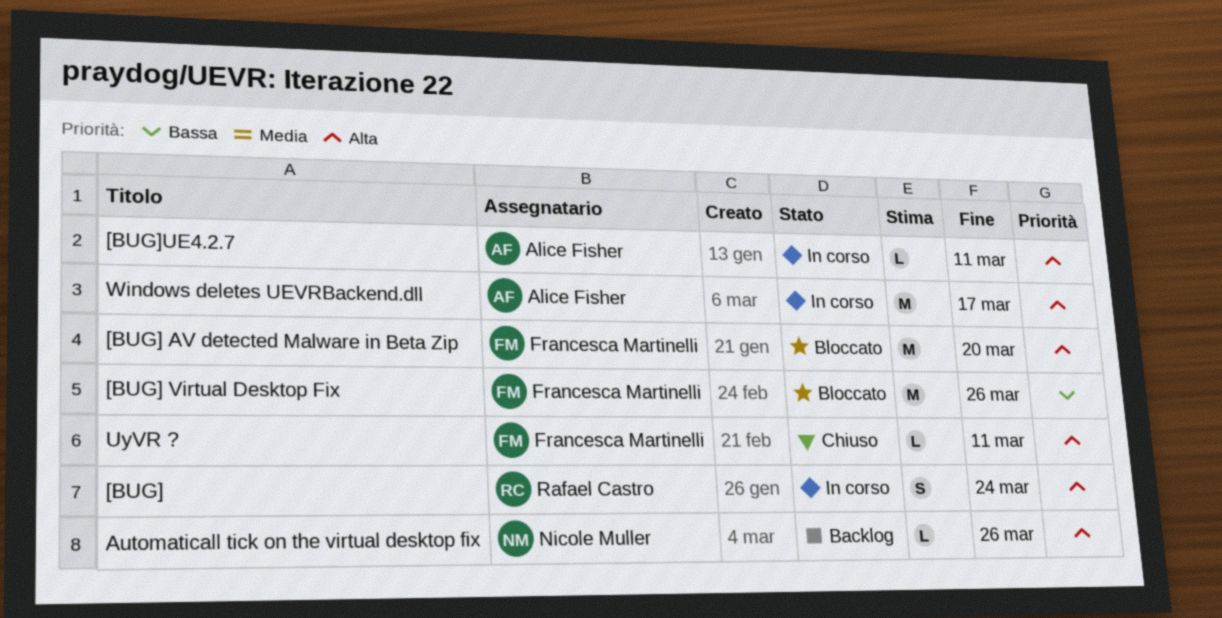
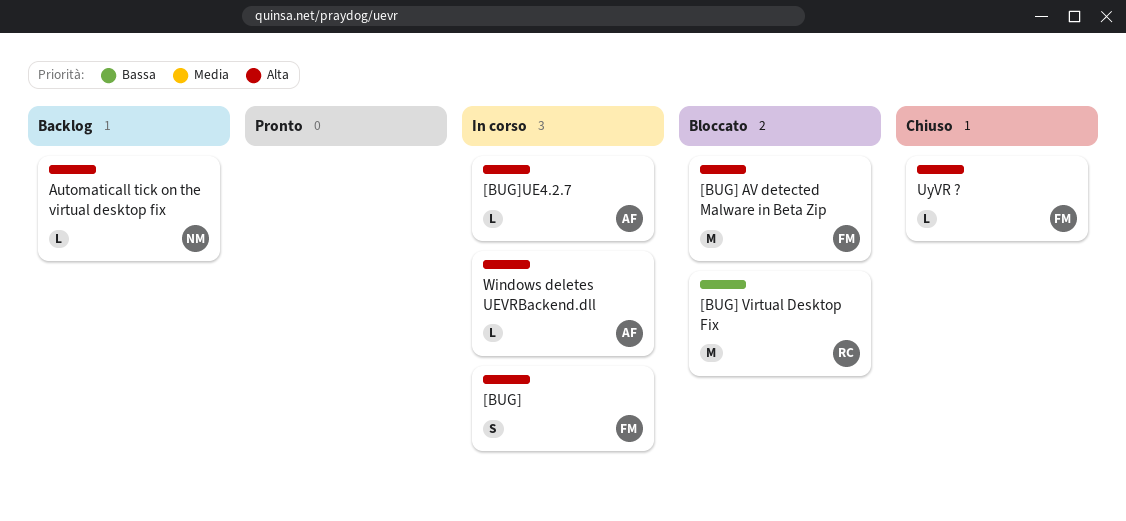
[BUG], owner: Rafael Castro -> Francesca Martinelli
[BUG] Virtual Desktop Fix, owner: Francesca Martinelli -> Rafael Castro
Windows deletes UEVRBackend.dll, estimate: M -> L

